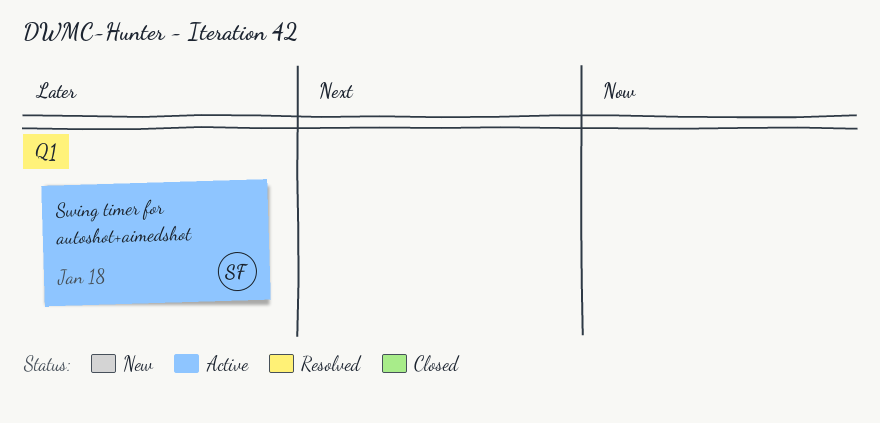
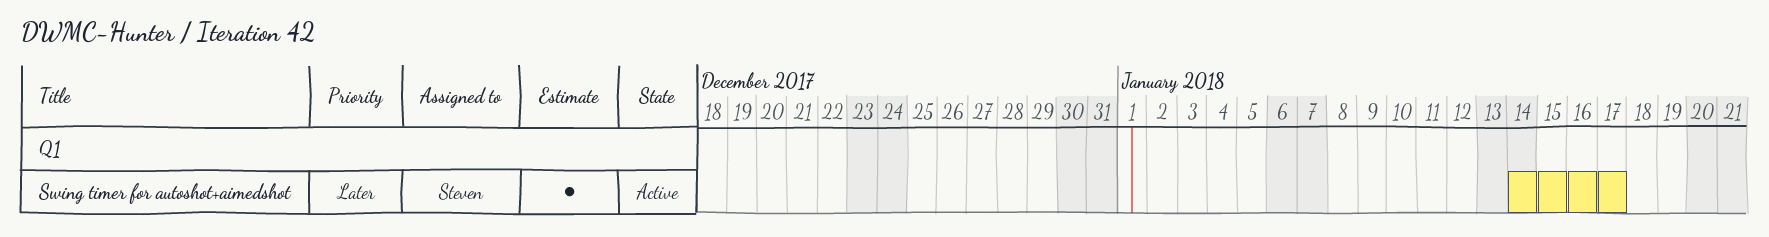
Swing timer for autoshot+aimedshot, due: Jan 18 -> Jan 17

